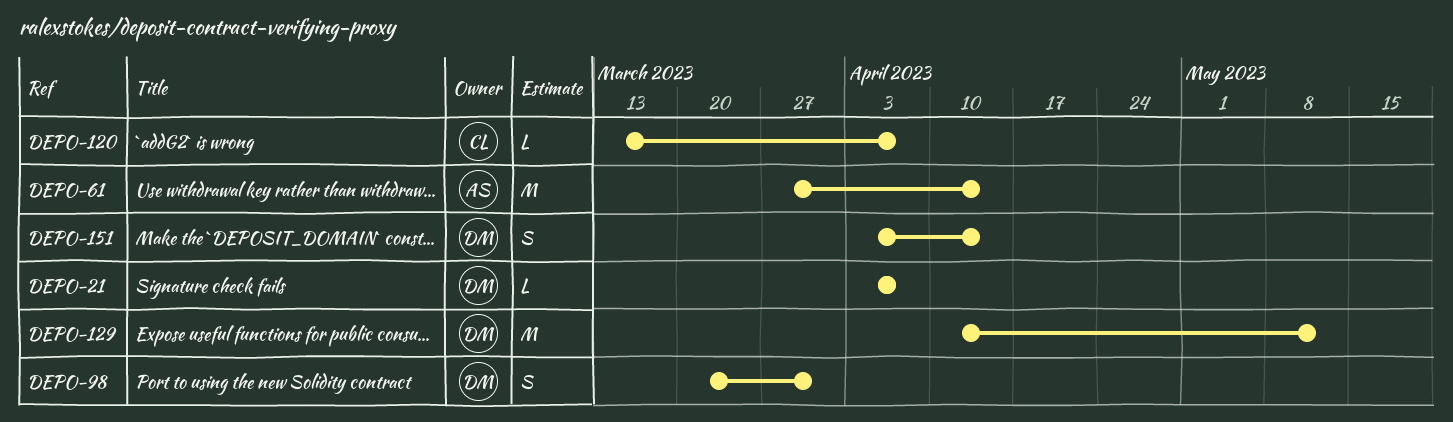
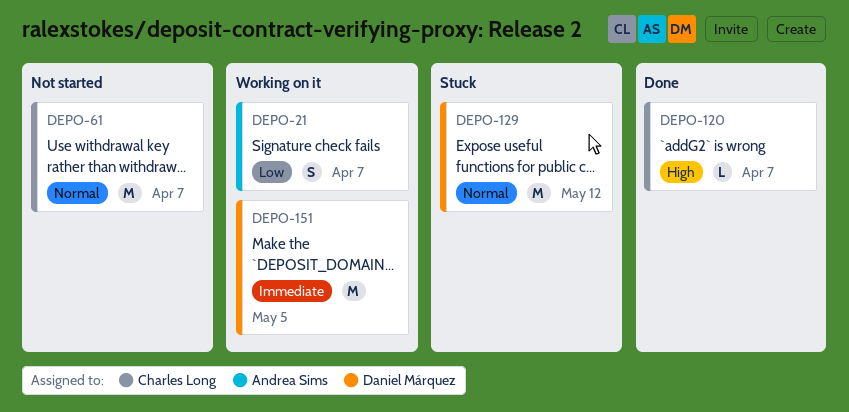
DEPO-21, owner: Daniel Márquez -> Andrea Sims
DEPO-21, estimate: L -> S
DEPO-61, owner: Andrea Sims -> Charles Long
DEPO-61, due: Apr 14 -> Apr 7
DEPO-98: present -> none
DEPO-151, estimate: S -> M
DEPO-151, due: Apr 14 -> May 5

